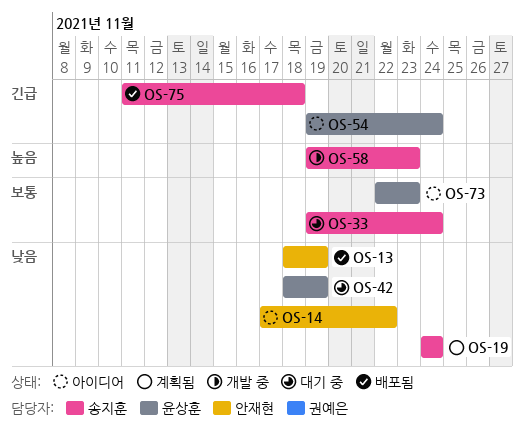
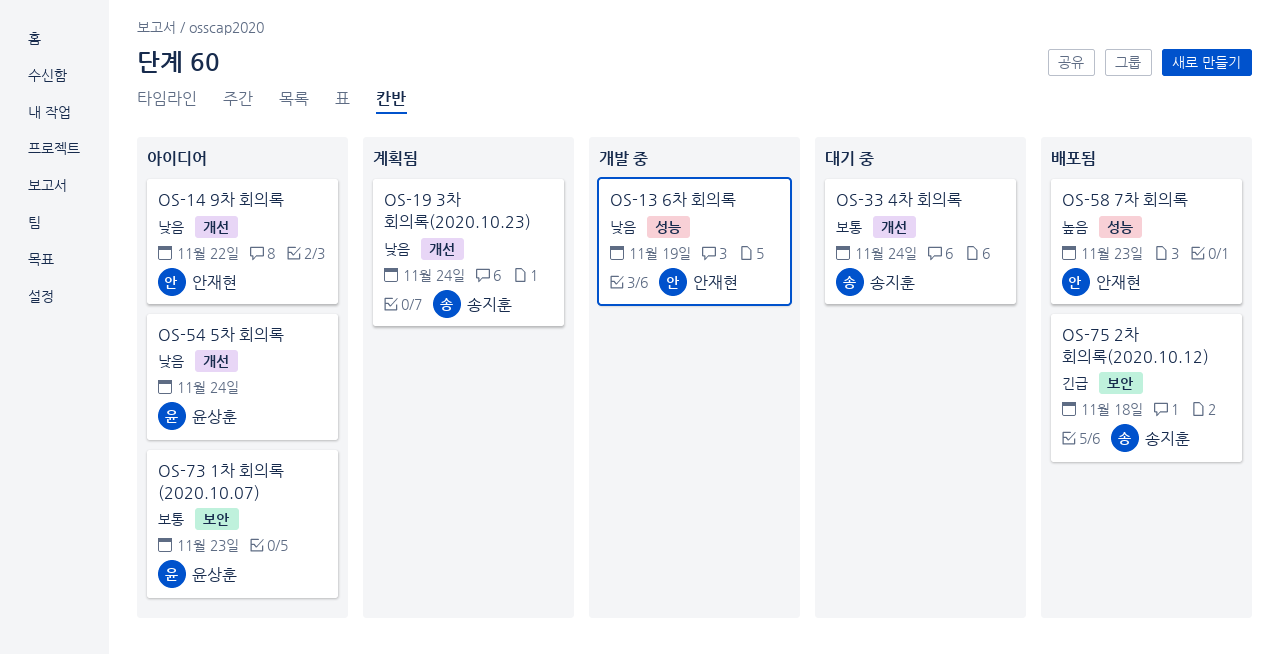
OS-13, status: 배포됨 -> 개발 중
OS-42: present -> none
OS-54, priority: 긴급 -> 낮음
OS-58, status: 개발 중 -> 배포됨
OS-58, owner: 송지훈 -> 안재현

